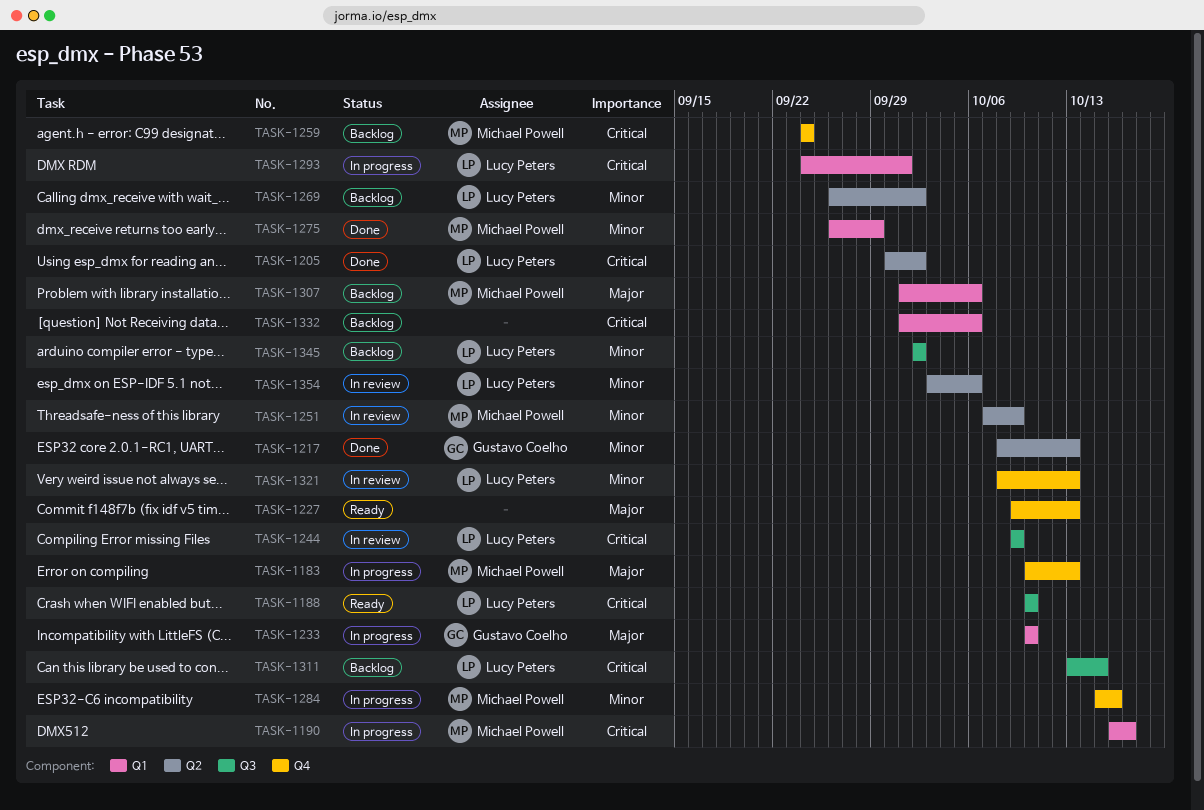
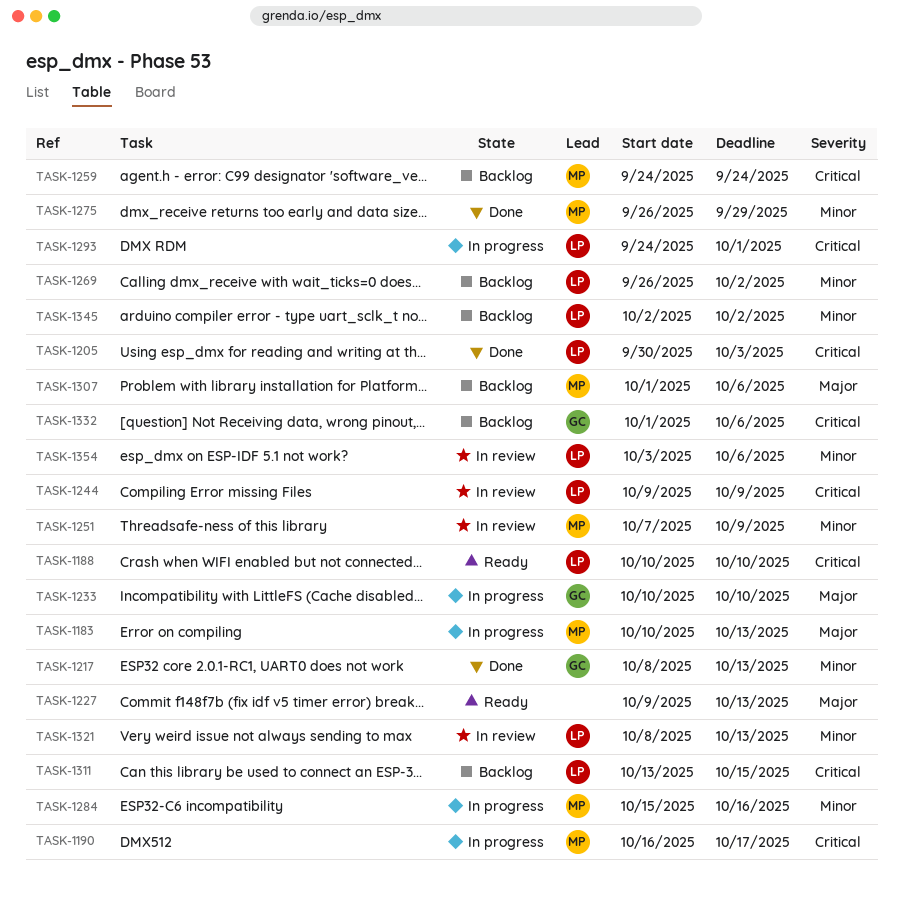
TASK-1205, due: Oct 2 -> Oct 3
TASK-1332, owner: none -> Gustavo Coelho

